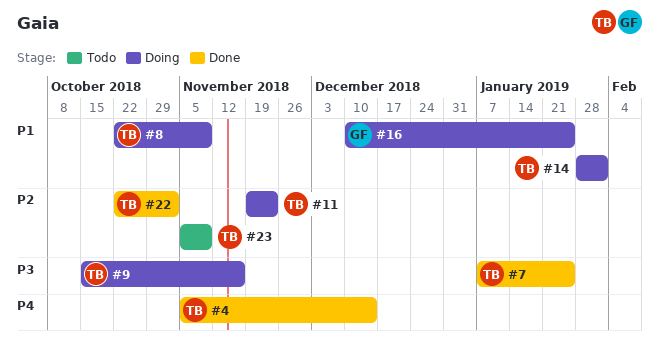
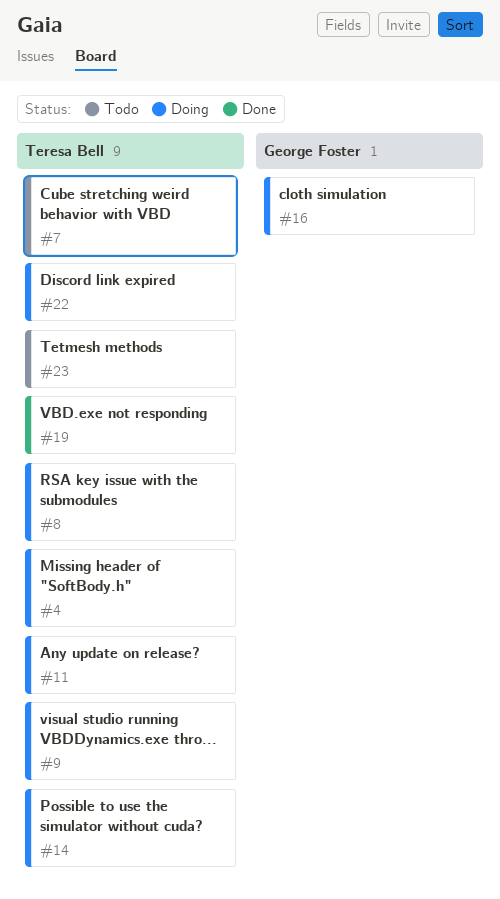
#4, status: Done -> Doing
#7, status: Done -> Todo
#19: none -> present
#22, status: Done -> Doing

